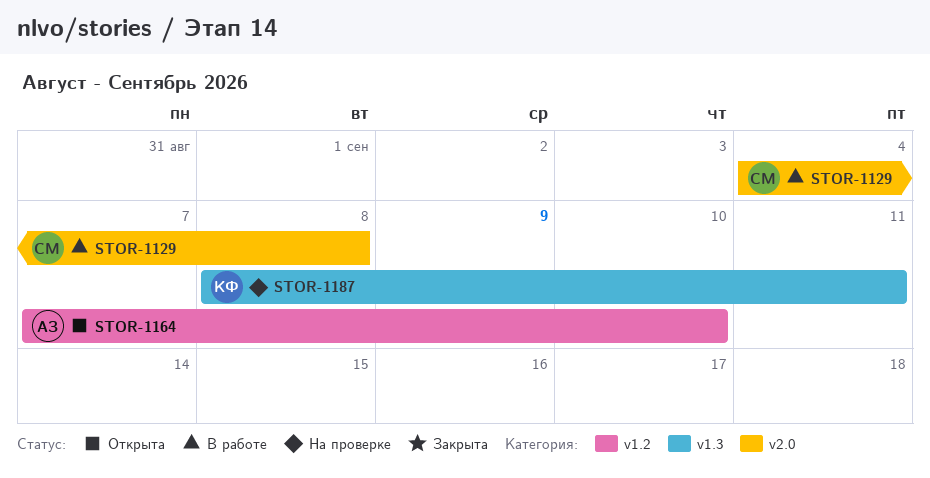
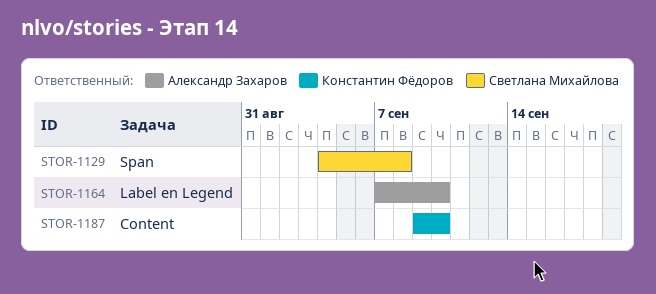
STOR-1187, start: Sep 8 -> Sep 9
STOR-1187, due: Sep 11 -> Sep 10

